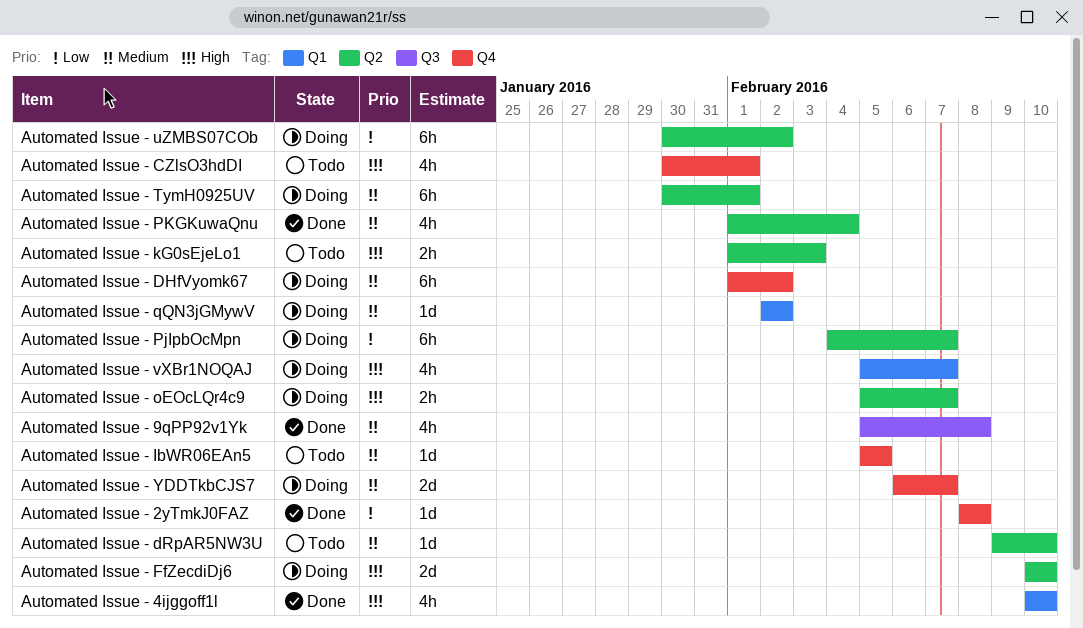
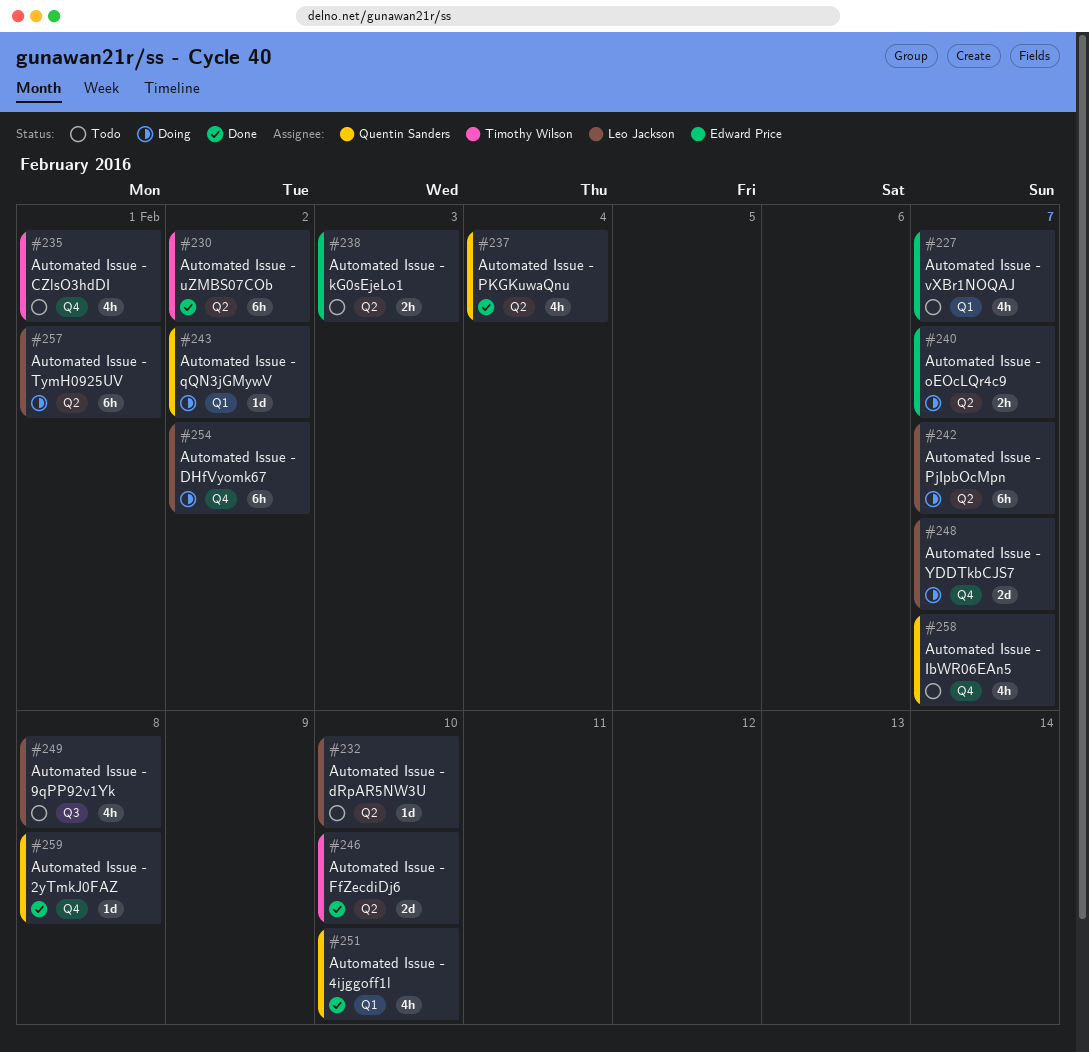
Automated Issue - 9qPP92v1Yk, status: Done -> Todo
Automated Issue - FfZecdiDj6, status: Doing -> Done
Automated Issue - IbWR06EAn5, estimate: 1d -> 4h
Automated Issue - IbWR06EAn5, due: Feb 5 -> Feb 7
Automated Issue - uZMBS07COb, status: Doing -> Done
Automated Issue - vXBr1NOQAJ, status: Doing -> Todo

